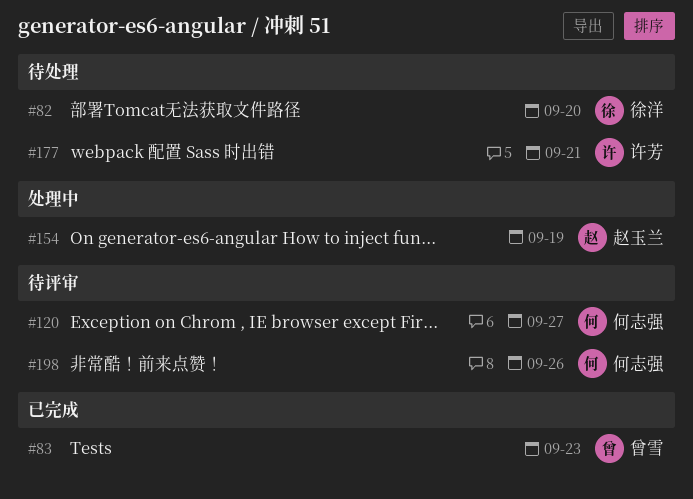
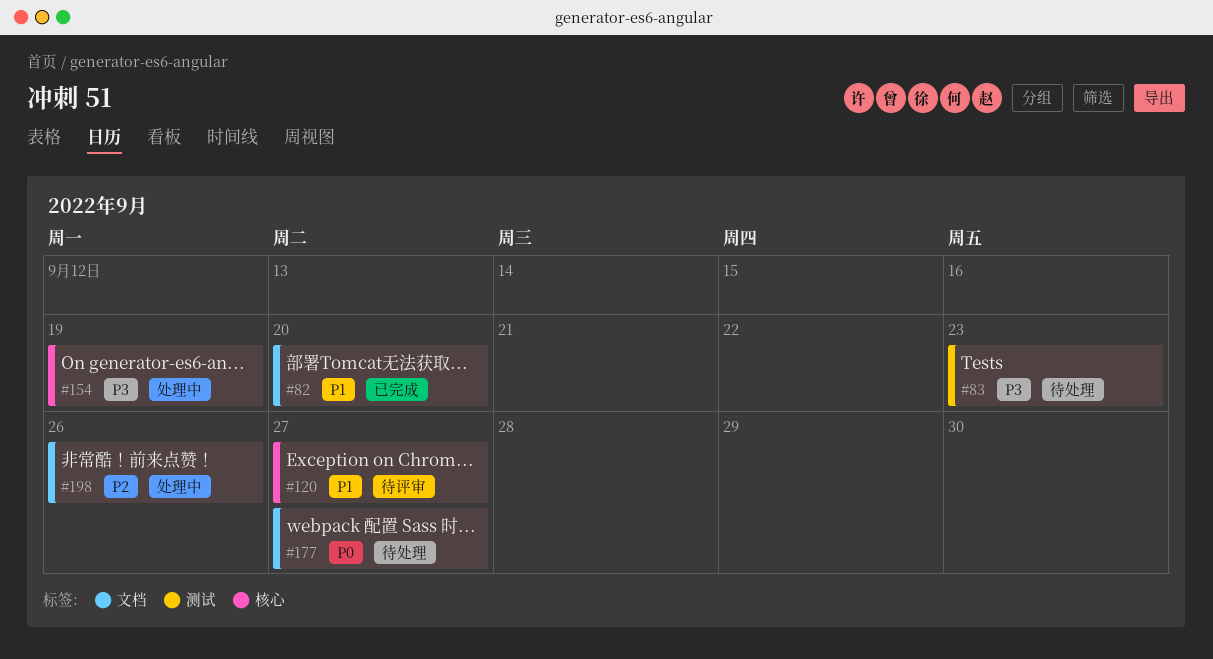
#82, status: 待处理 -> 已完成
#83, status: 已完成 -> 待处理
#177, due: Sep 21 -> Sep 27
#198, status: 待评审 -> 处理中

